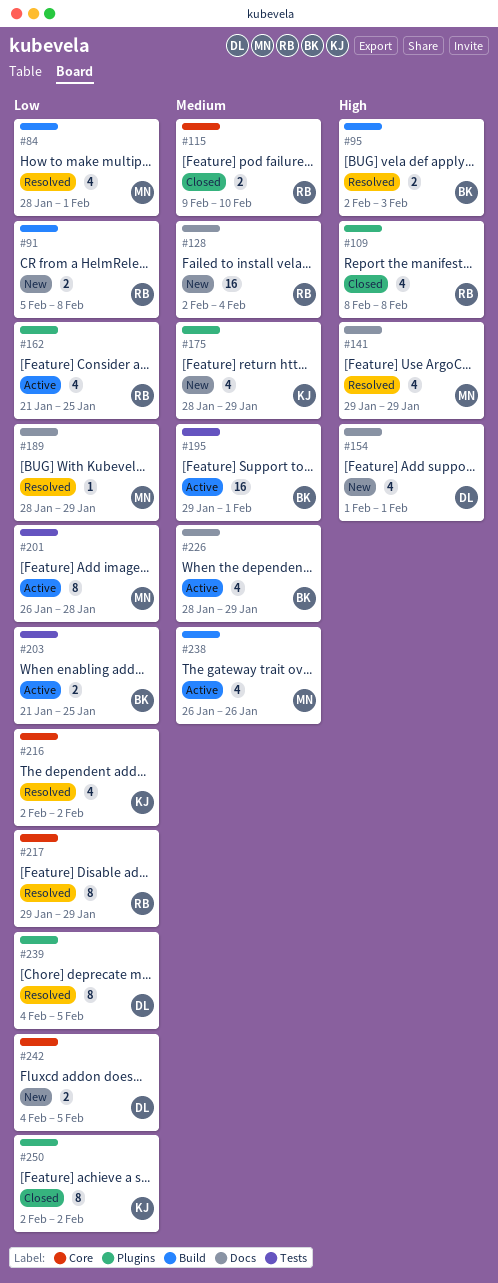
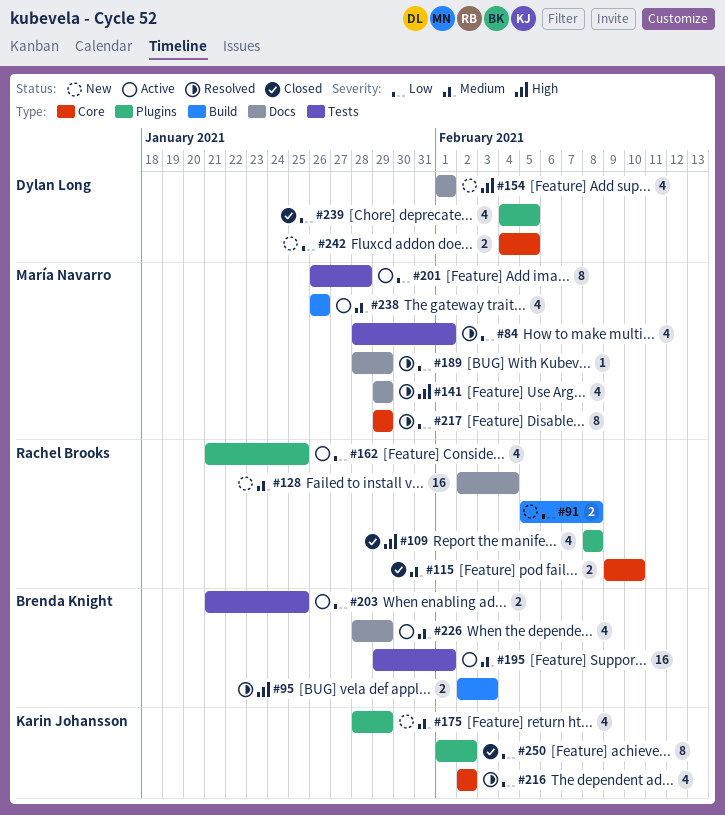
#84, label: Build -> Tests
#217, owner: Rachel Brooks -> María Navarro
#239, status: Resolved -> Closed
#239, estimate: 8 -> 4
#250, start: Feb 2 -> Feb 1

